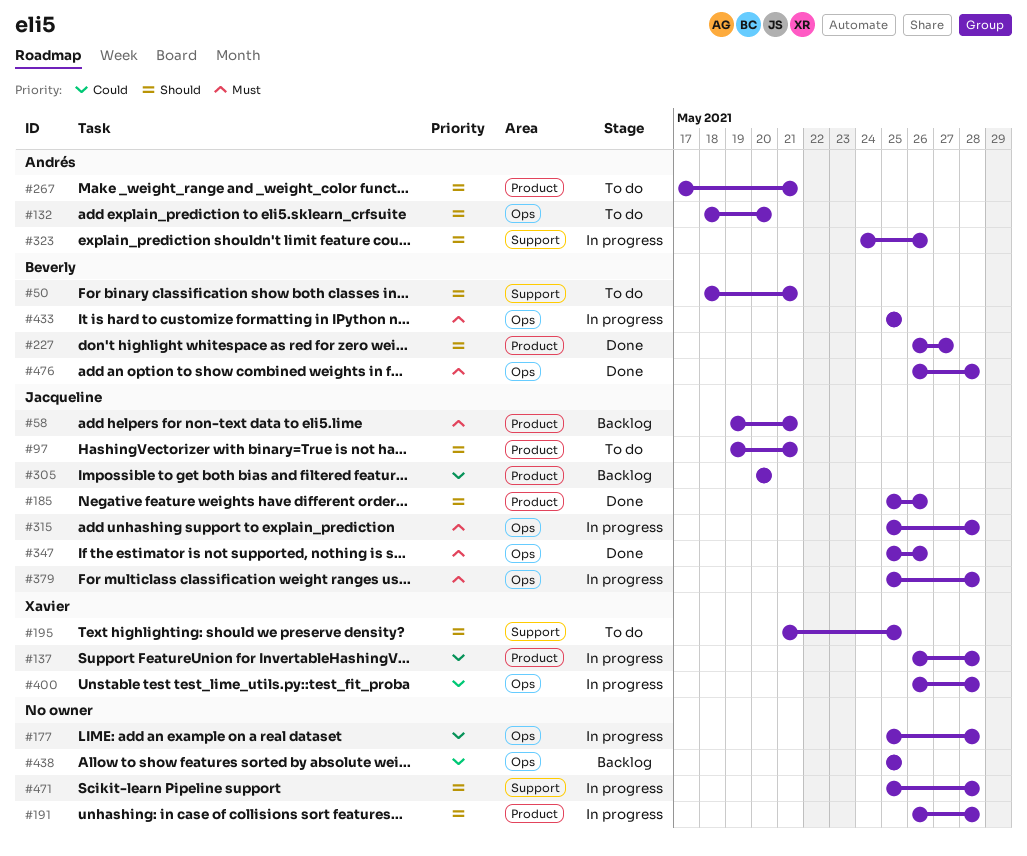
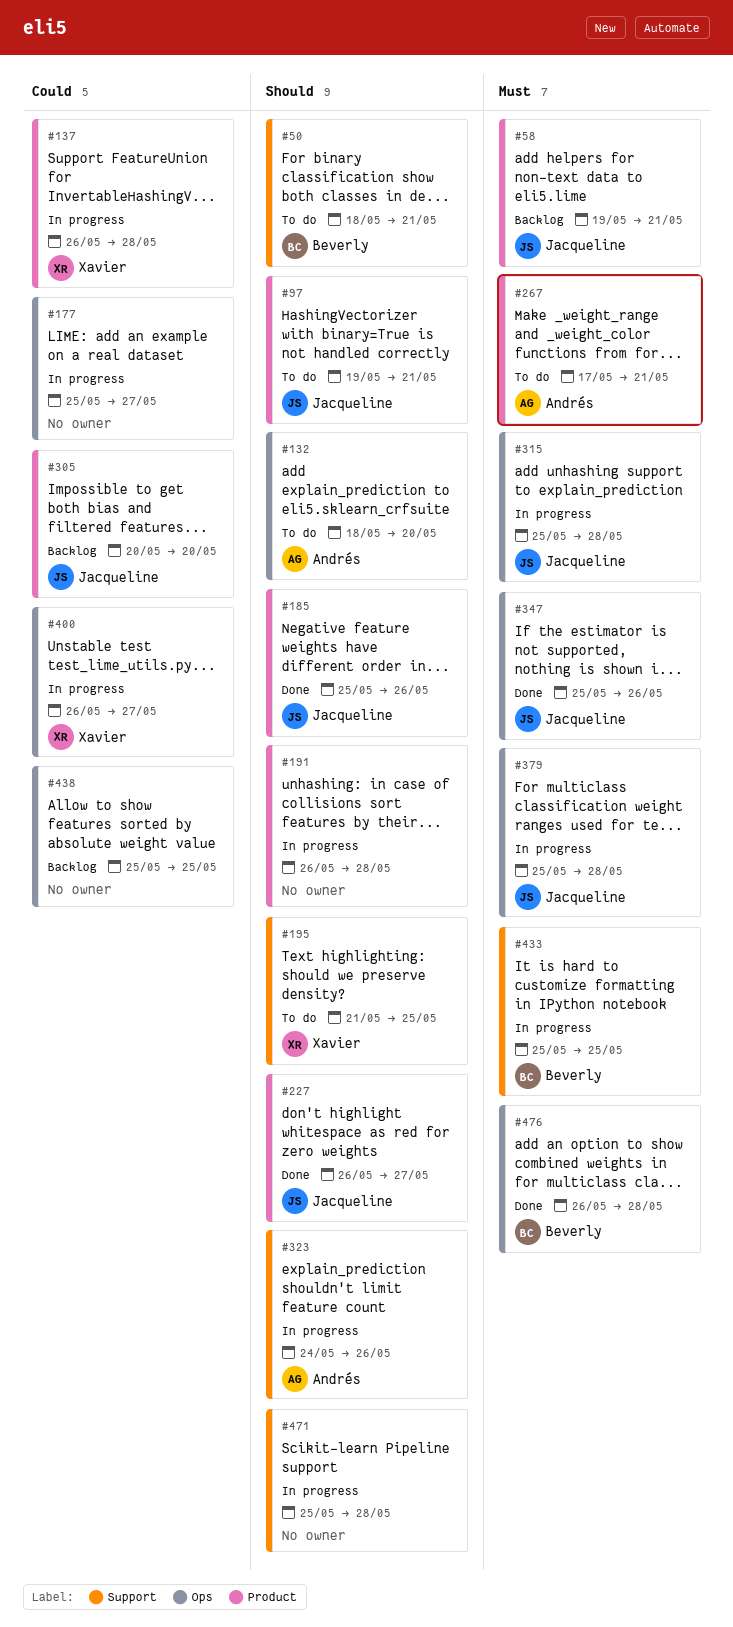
#177, due: May 28 -> May 27
#227, owner: Beverly -> Jacqueline
#267, priority: Should -> Must
#400, due: May 28 -> May 27
#433, label: Ops -> Support

